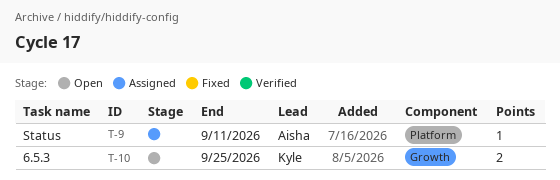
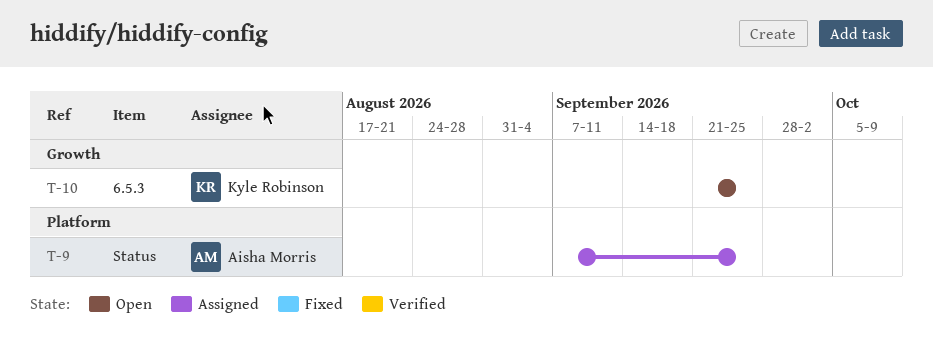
T-9, due: Sep 11 -> Sep 25

